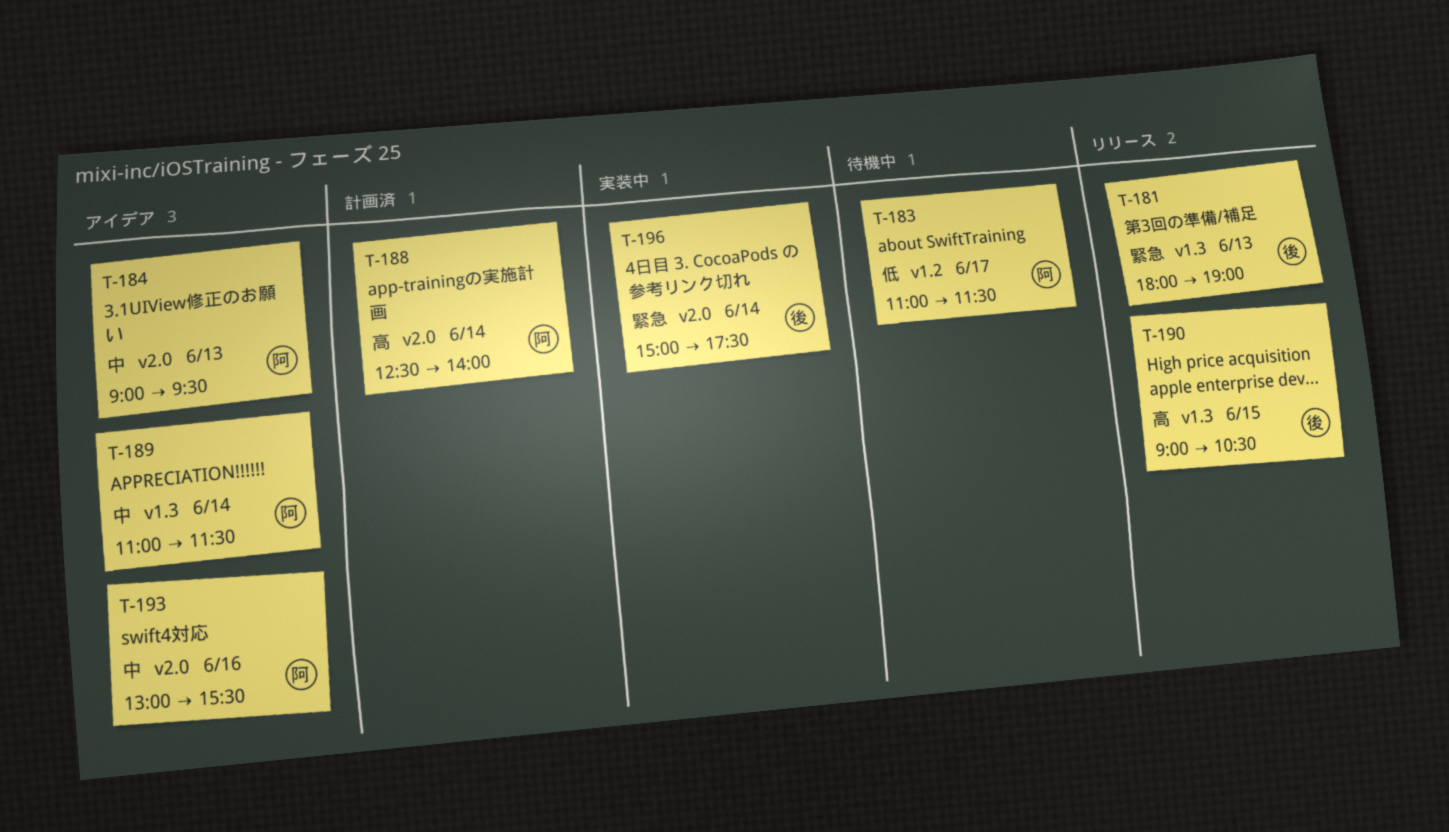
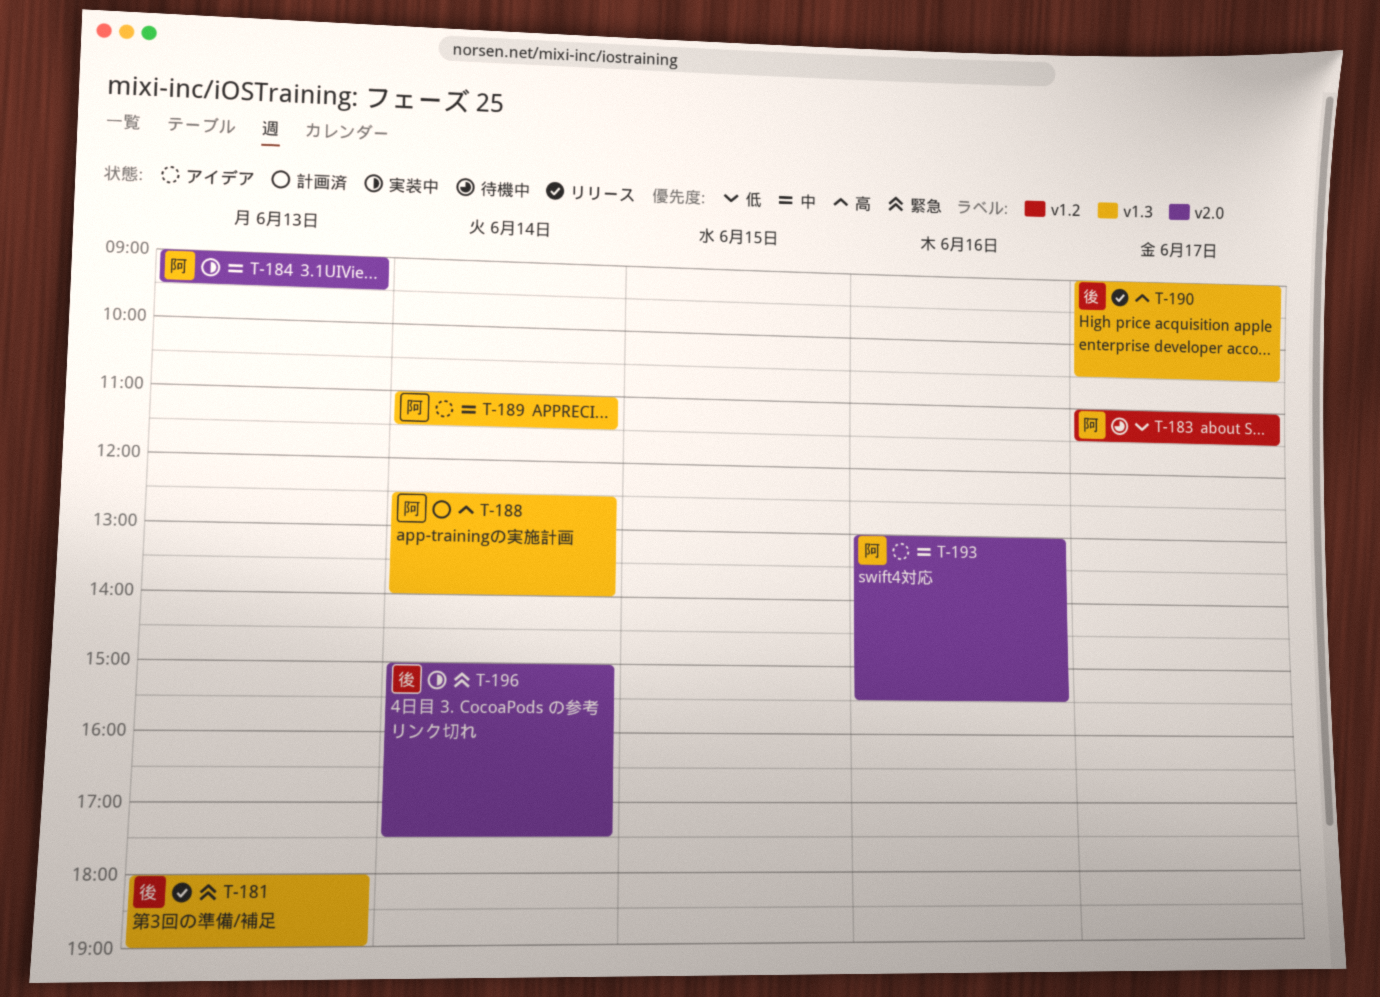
T-184, status: アイデア -> 実装中
T-188, label: v2.0 -> v1.3
T-190, day: Jun 15 -> Jun 17

